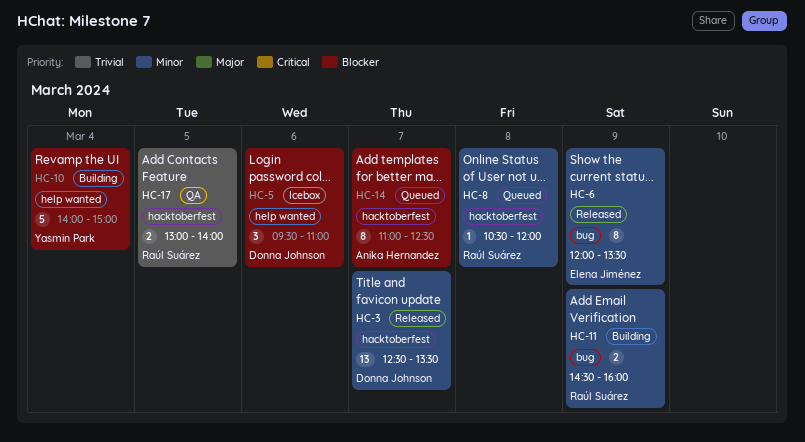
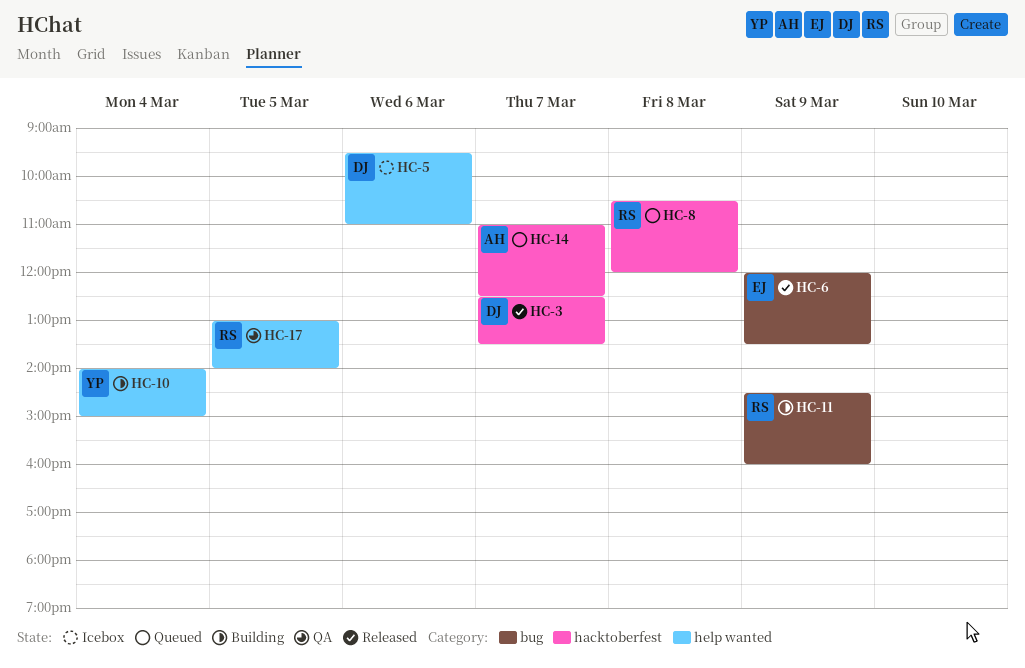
HC-17, label: hacktoberfest -> help wanted

